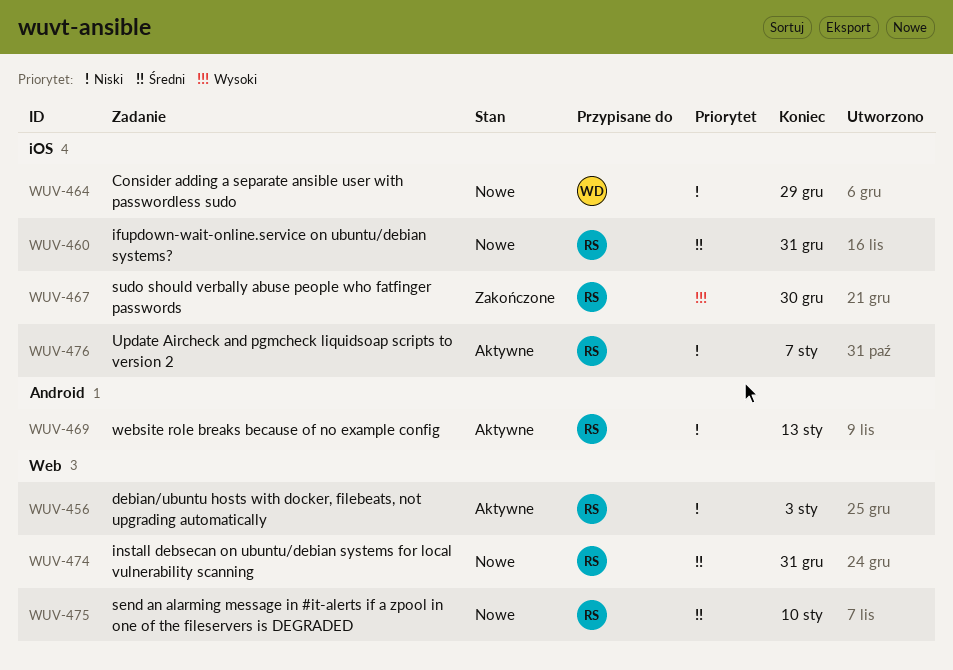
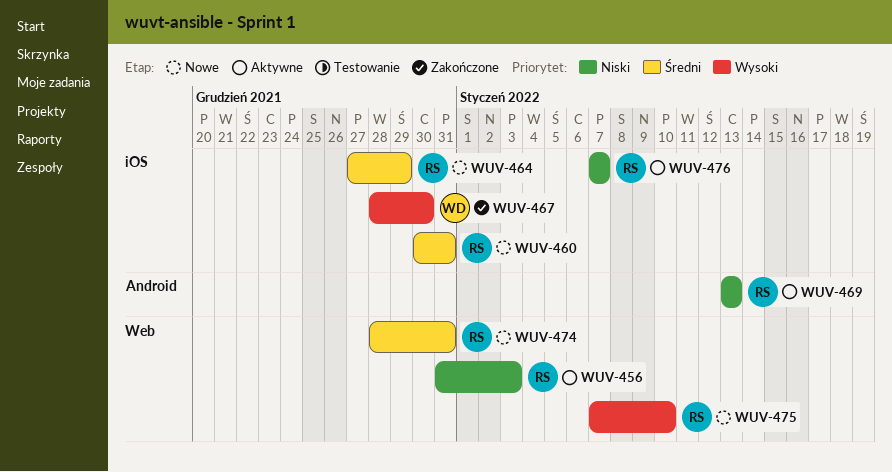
WUV-464, owner: WD -> RS
WUV-464, priority: Niski -> Średni
WUV-467, owner: RS -> WD
WUV-475, priority: Średni -> Wysoki

